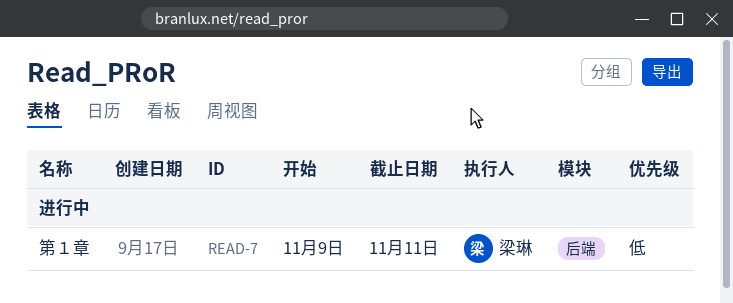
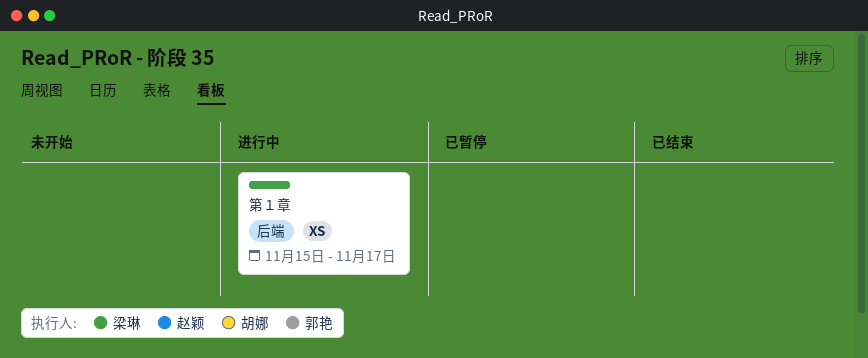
第１章, start: Nov 9 -> Nov 15
第１章, due: Nov 11 -> Nov 17

